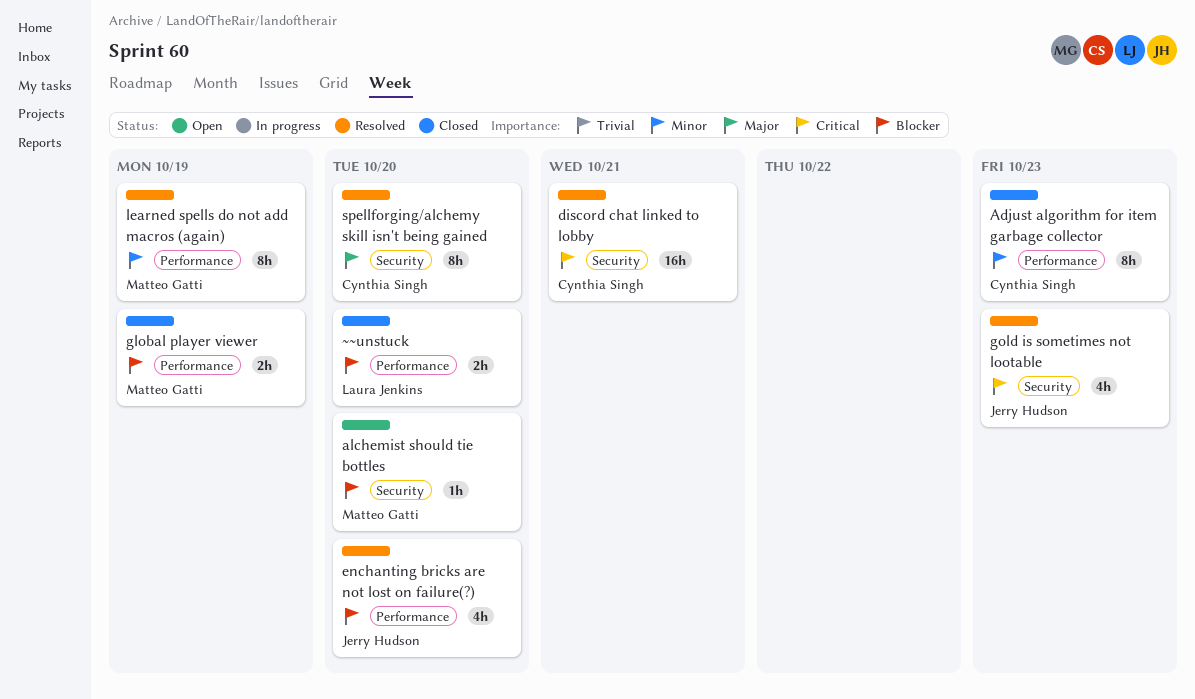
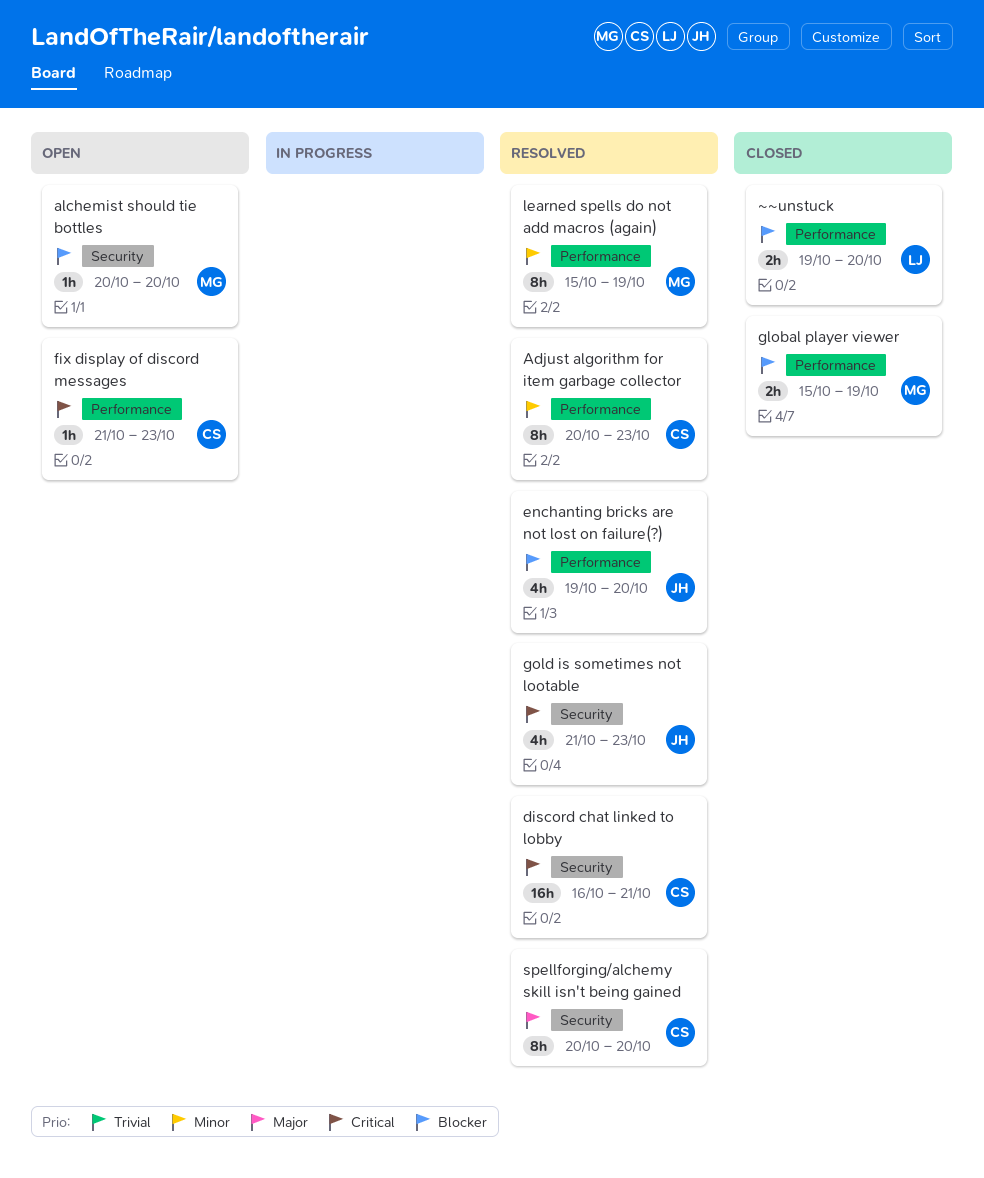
Adjust algorithm for item garbage collector, status: Closed -> Resolved
fix display of discord messages: none -> present

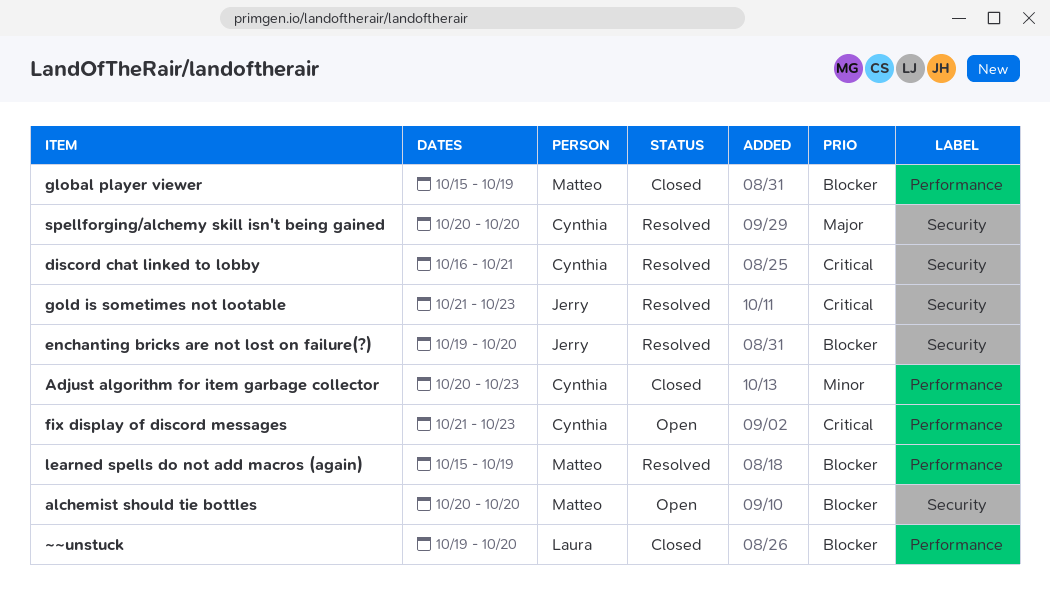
Adjust algorithm for item garbage collector, status: Resolved -> Closed
enchanting bricks are not lost on failure(?), label: Performance -> Security
learned spells do not add macros (again), priority: Minor -> Blocker

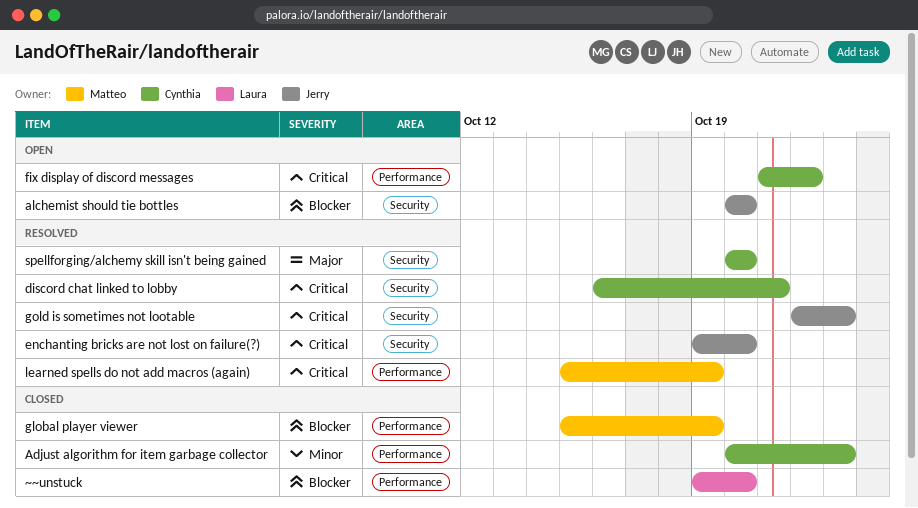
alchemist should tie bottles, owner: Matteo -> Jerry
enchanting bricks are not lost on failure(?), priority: Blocker -> Critical
fix display of discord messages, due: Oct 23 -> Oct 22
gold is sometimes not lootable, start: Oct 21 -> Oct 22
learned spells do not add macros (again), priority: Blocker -> Critical

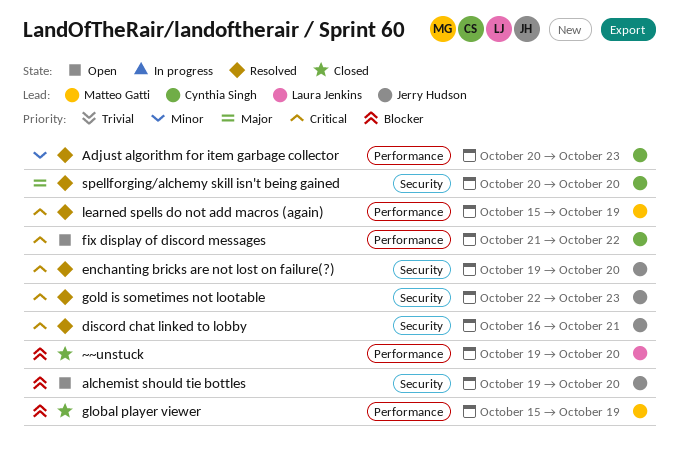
Adjust algorithm for item garbage collector, status: Closed -> Resolved
alchemist should tie bottles, start: Oct 20 -> Oct 19
discord chat linked to lobby, owner: Cynthia Singh -> Jerry Hudson

